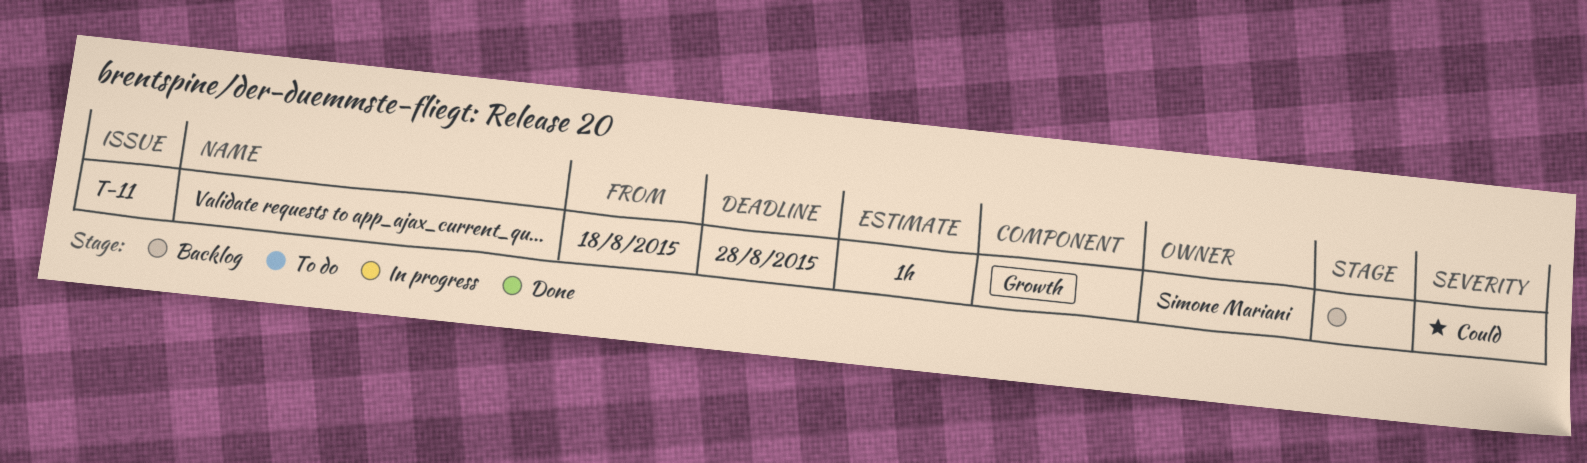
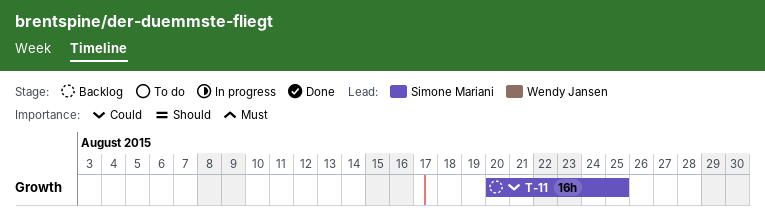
T-11, estimate: 1h -> 16h
T-11, start: Aug 18 -> Aug 20
T-11, due: Aug 28 -> Aug 25

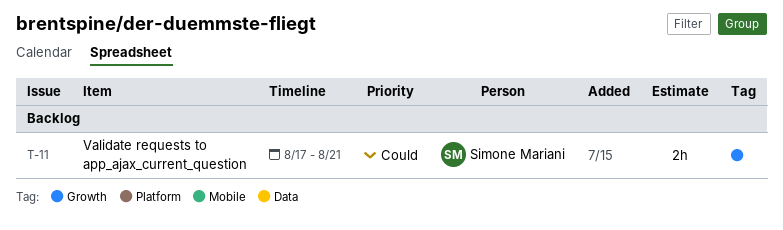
T-11, estimate: 16h -> 2h
T-11, start: Aug 20 -> Aug 17
T-11, due: Aug 25 -> Aug 21

